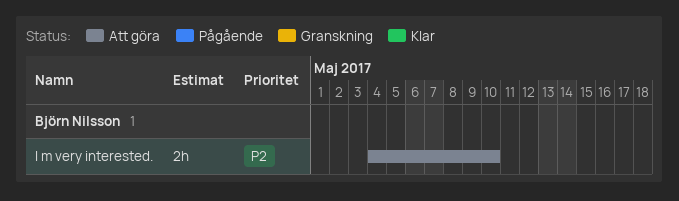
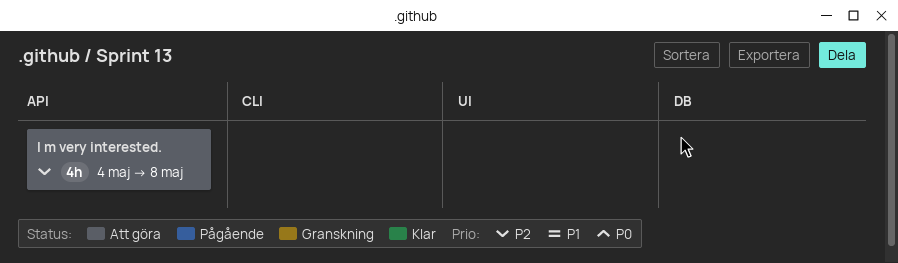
I m very interested., estimate: 2h -> 4h
I m very interested., due: May 10 -> May 8

